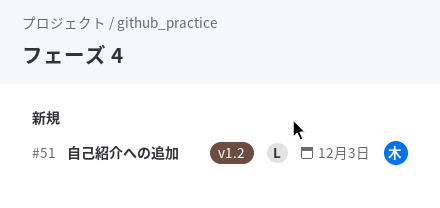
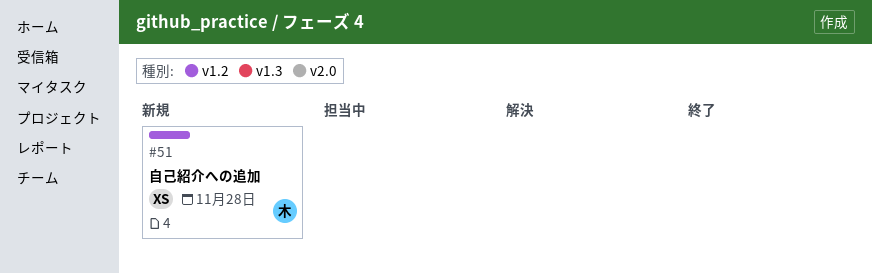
#51, estimate: L -> XS
#51, due: Dec 3 -> Nov 28

